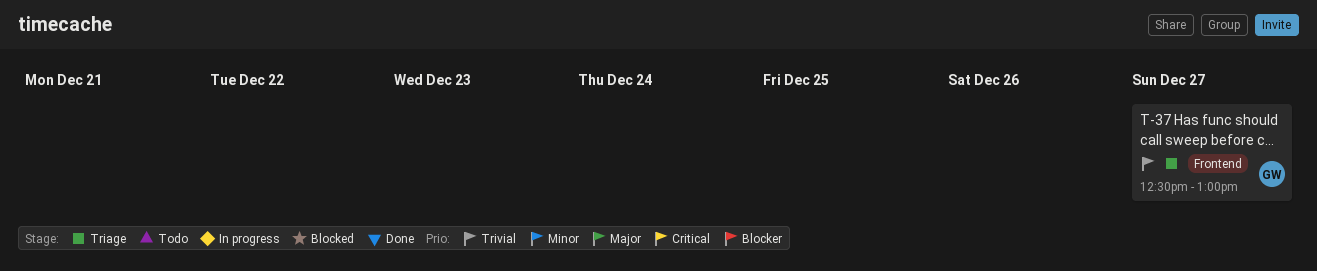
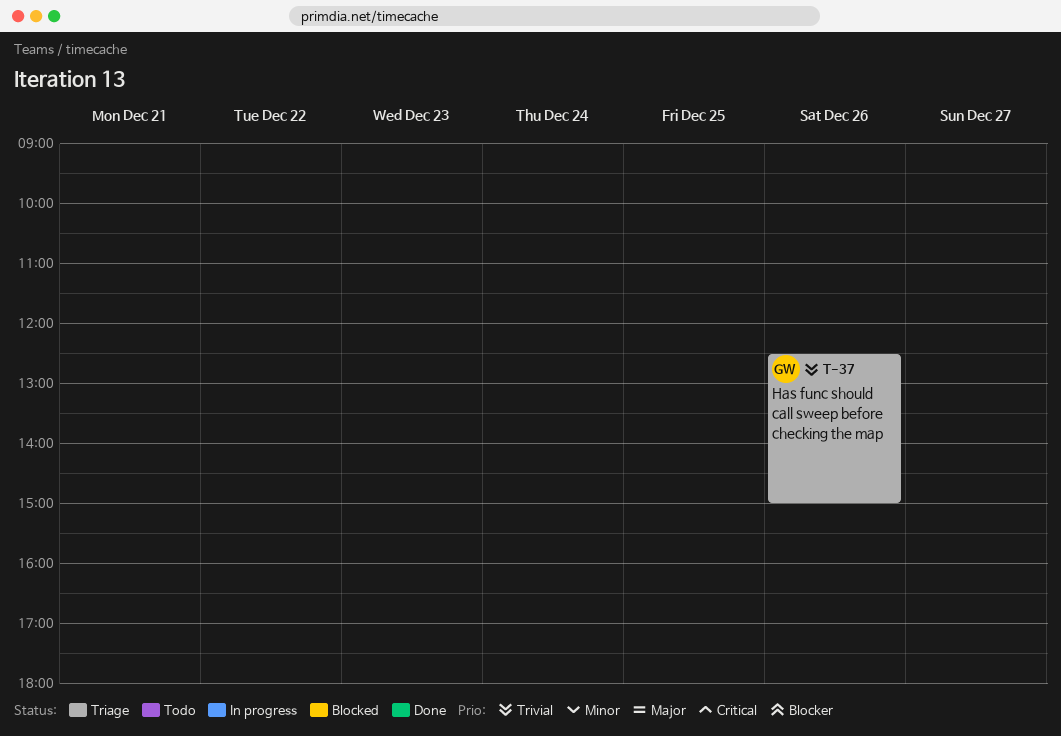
T-37, day: Dec 27 -> Dec 26
T-37, ends: 13:00 -> 15:00

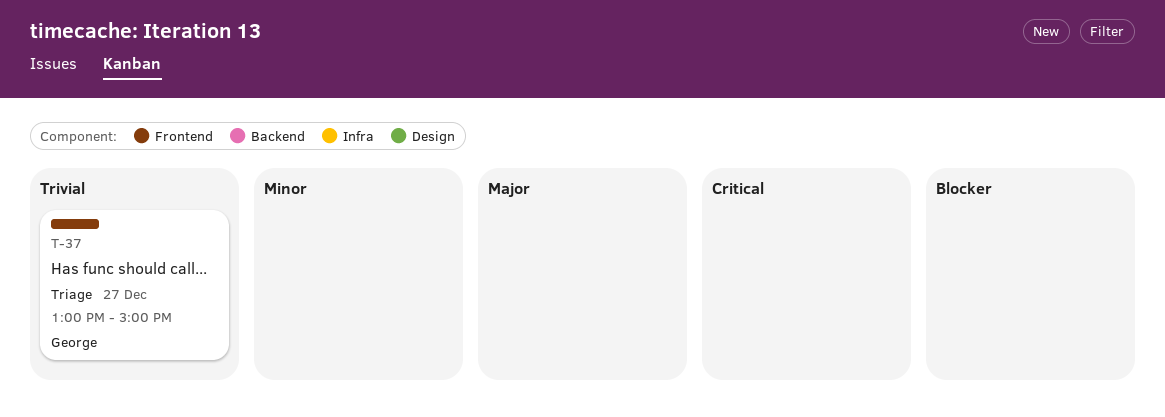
T-37, day: Dec 26 -> Dec 27
T-37, begins: 12:30 -> 13:00

